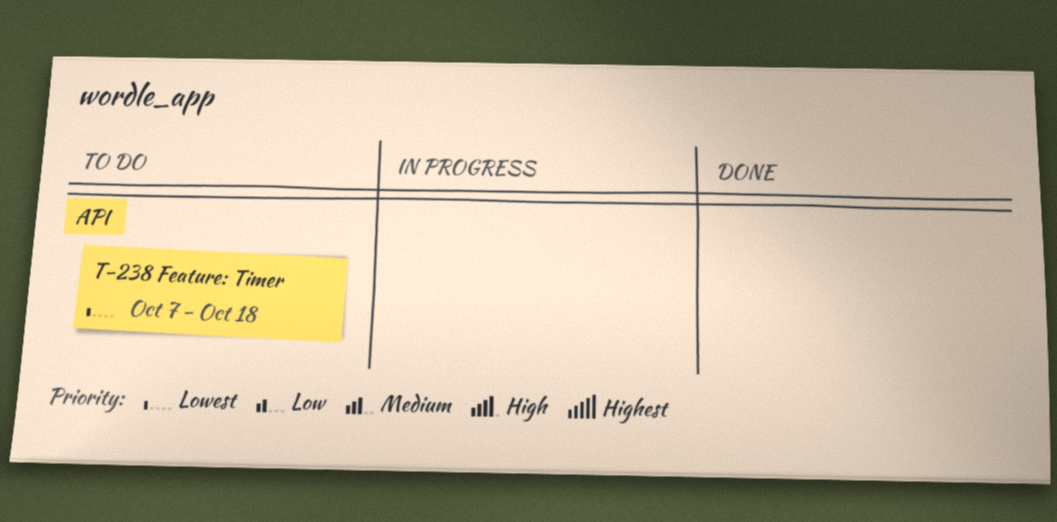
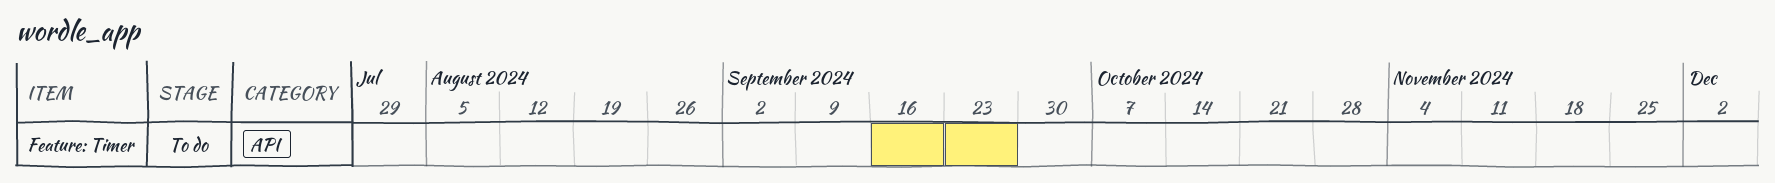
Feature: Timer, start: Oct 7 -> Sep 16
Feature: Timer, due: Oct 18 -> Sep 27

